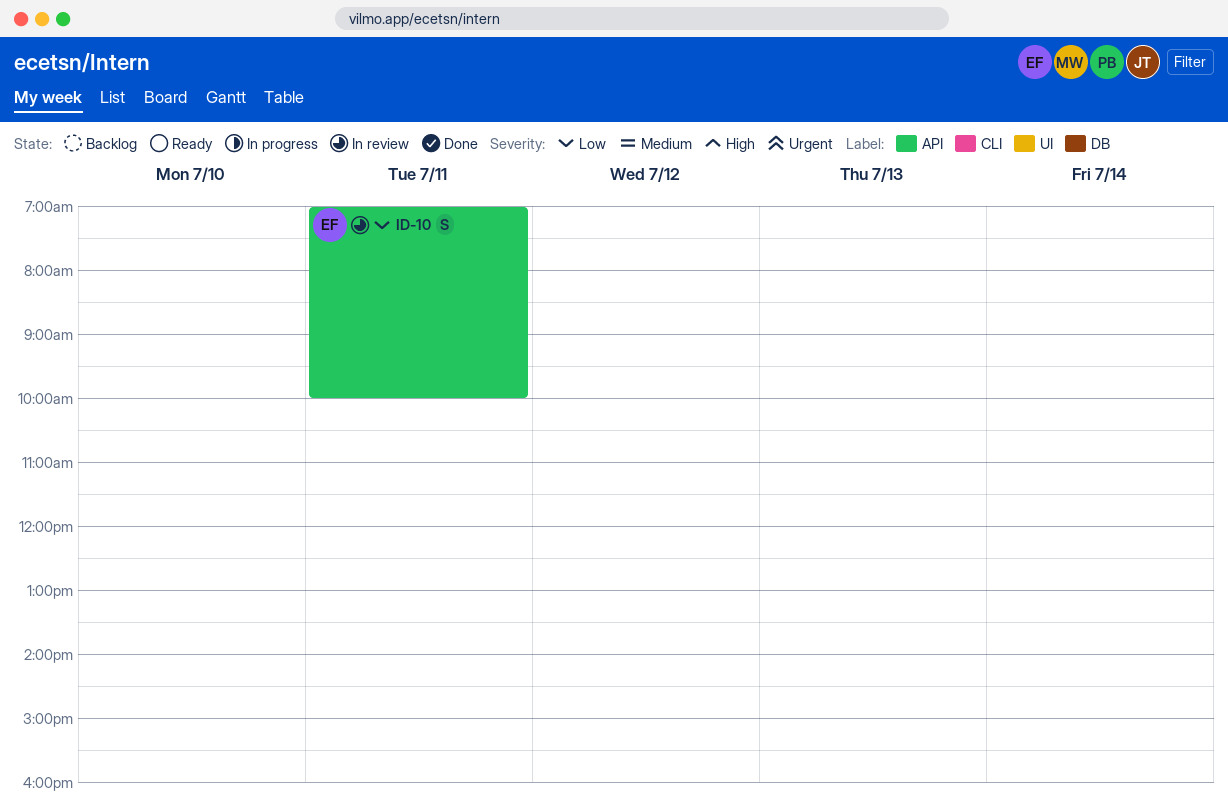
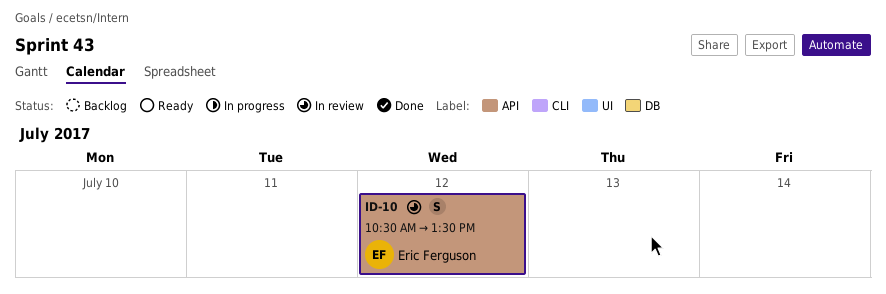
ID-10, day: Jul 11 -> Jul 12
ID-10, begins: 07:00 -> 10:30
ID-10, ends: 10:00 -> 13:30

